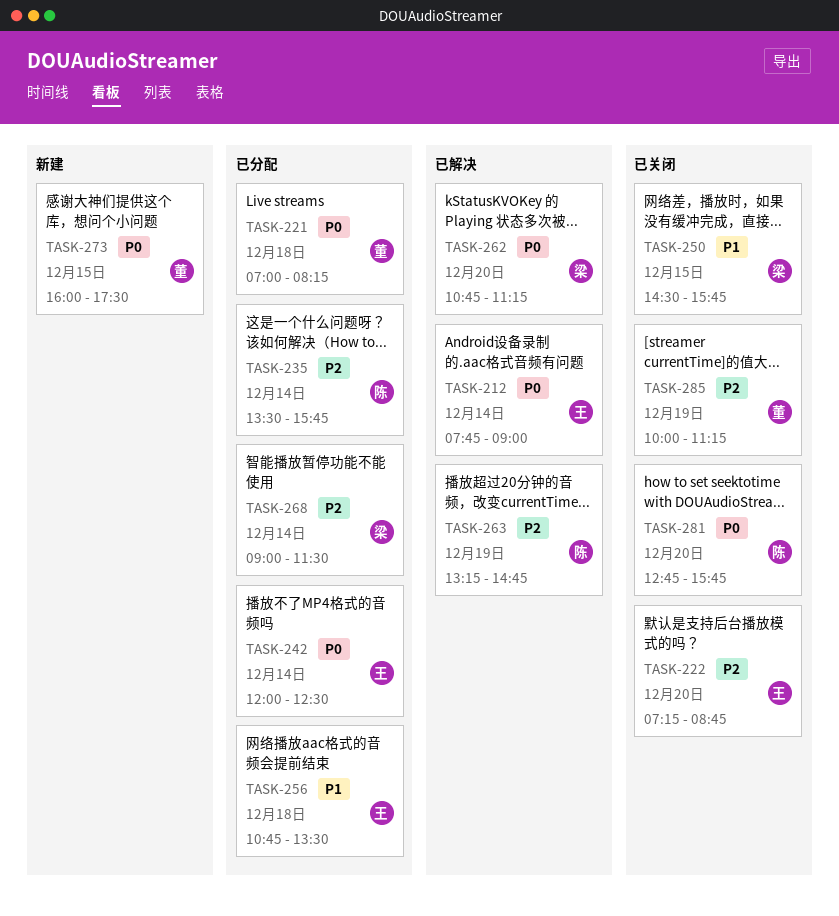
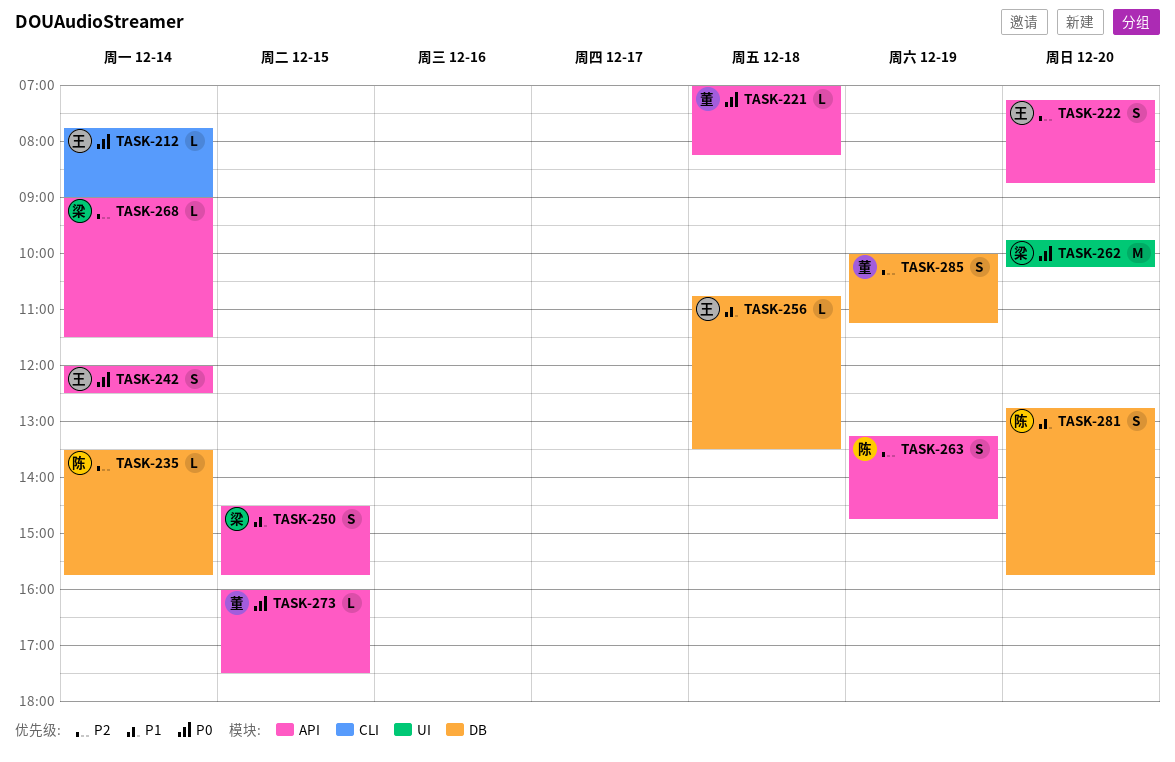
TASK-262, begins: 10:45 -> 09:45
TASK-262, ends: 11:15 -> 10:15
TASK-281, priority: P0 -> P1

